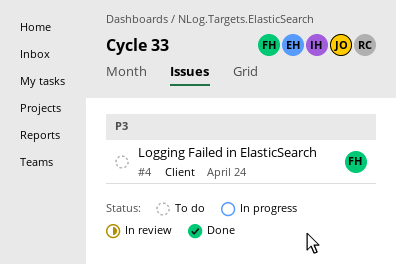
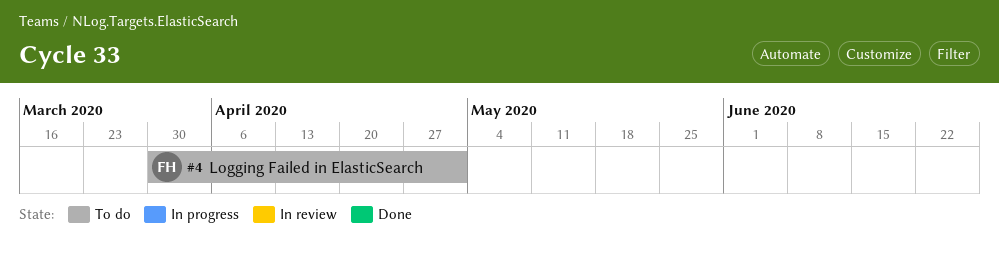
#4, due: Apr 24 -> May 1

